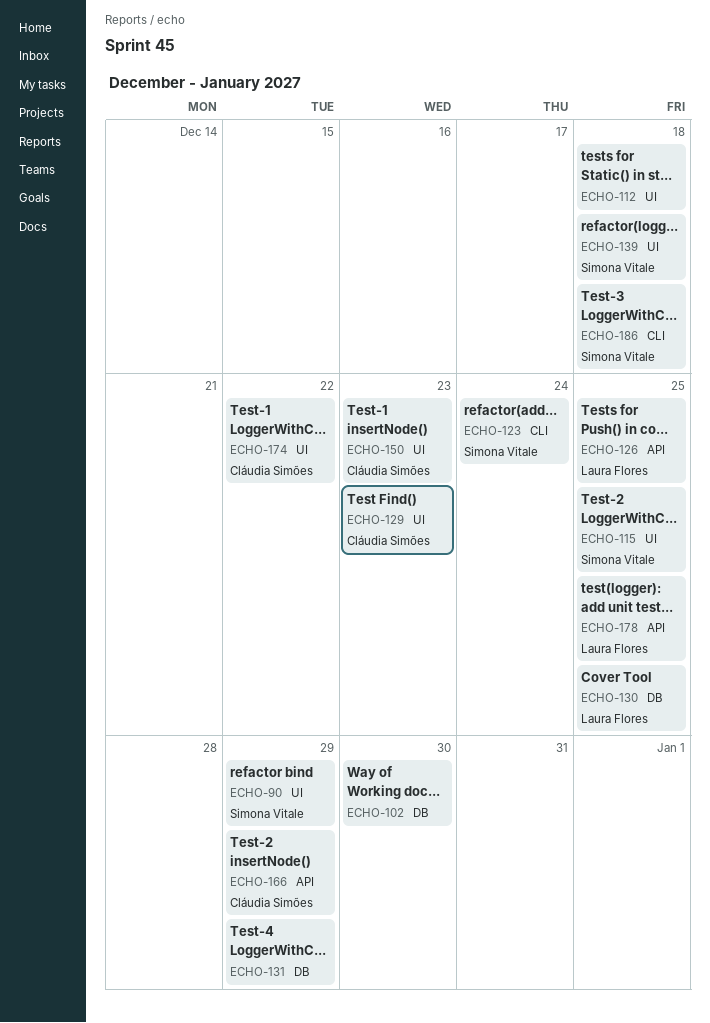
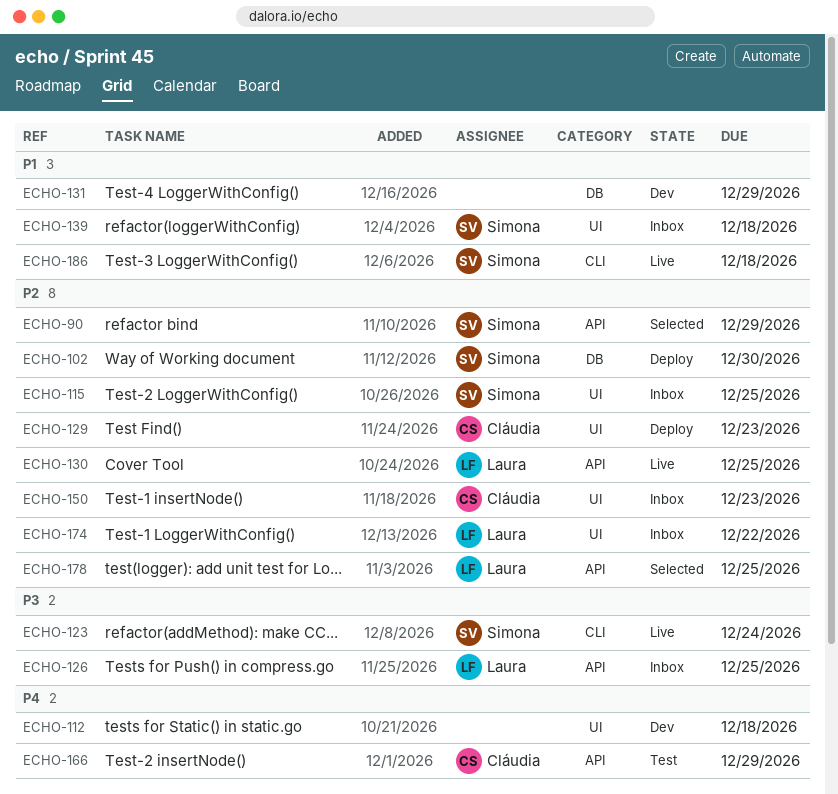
ECHO-90, label: UI -> API
ECHO-102, owner: none -> Simona Vitale
ECHO-130, label: DB -> API
ECHO-174, owner: Cláudia Simões -> Laura Flores

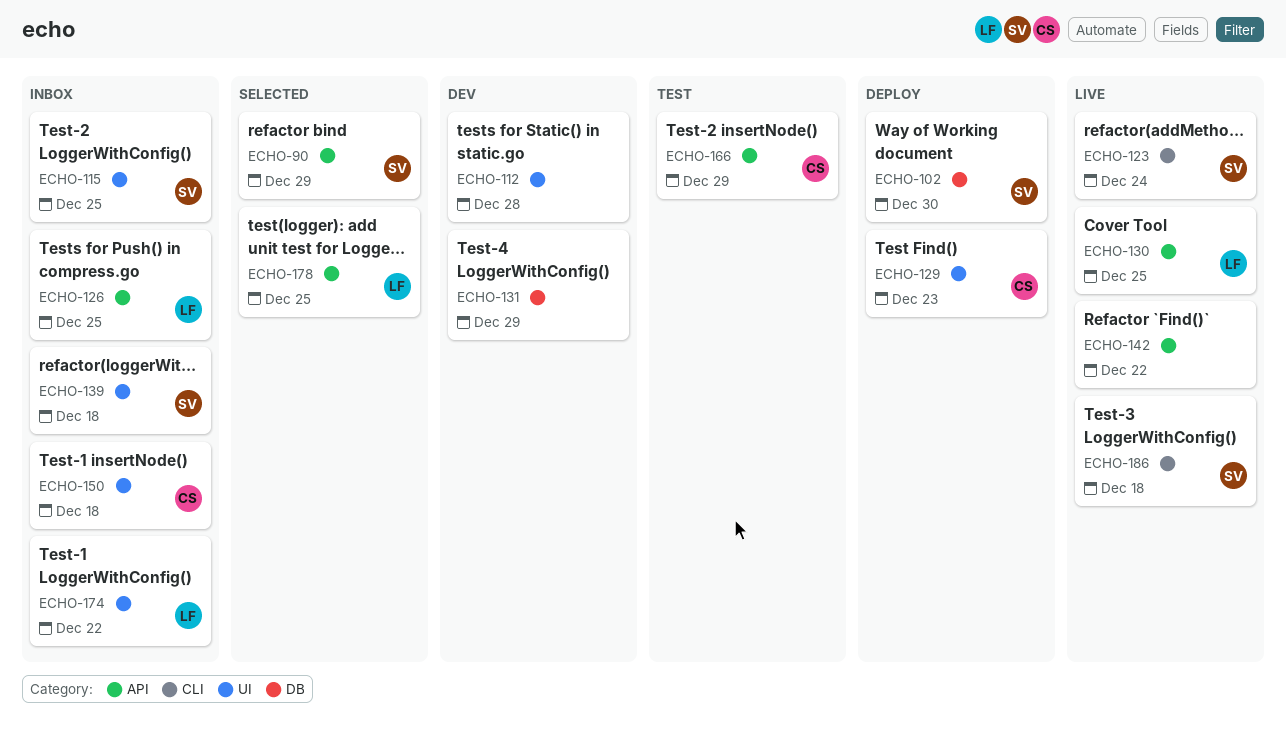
ECHO-112, due: Dec 18 -> Dec 28
ECHO-142: none -> present
ECHO-150, due: Dec 23 -> Dec 18

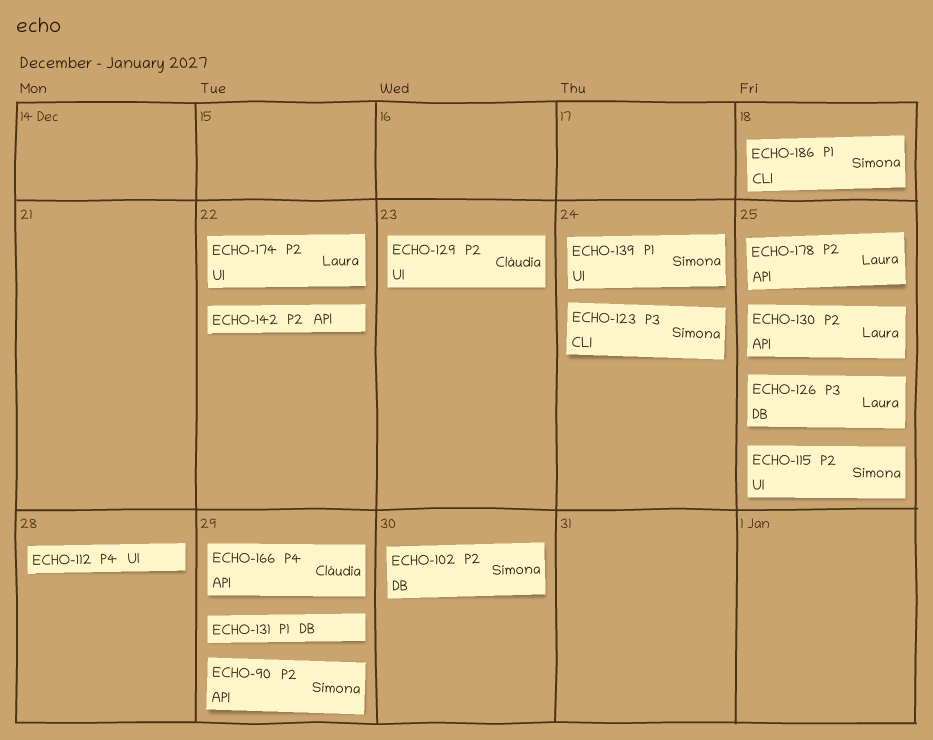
ECHO-126, label: API -> DB
ECHO-139, due: Dec 18 -> Dec 24
ECHO-150: present -> none

